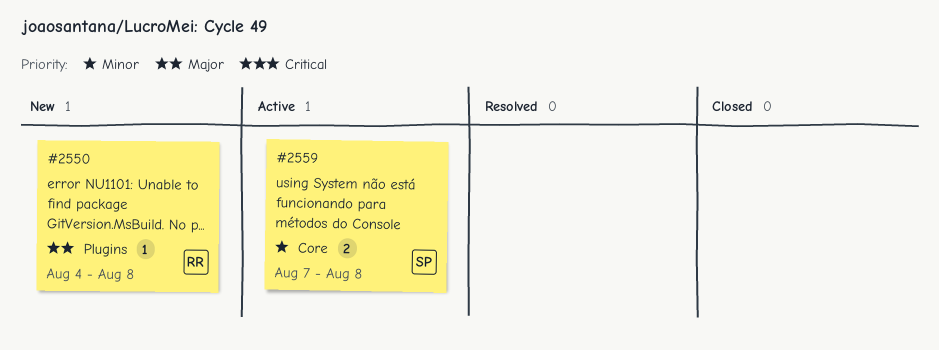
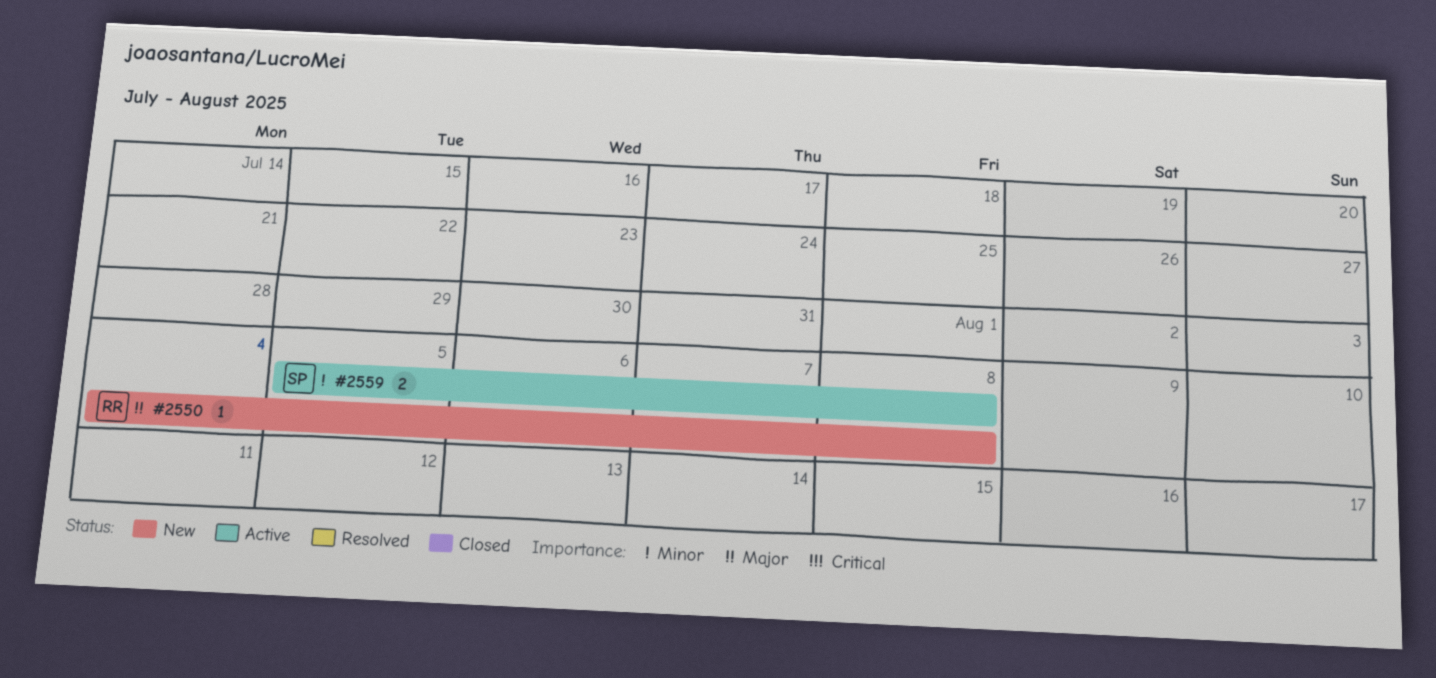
#2559, start: Aug 7 -> Aug 5

